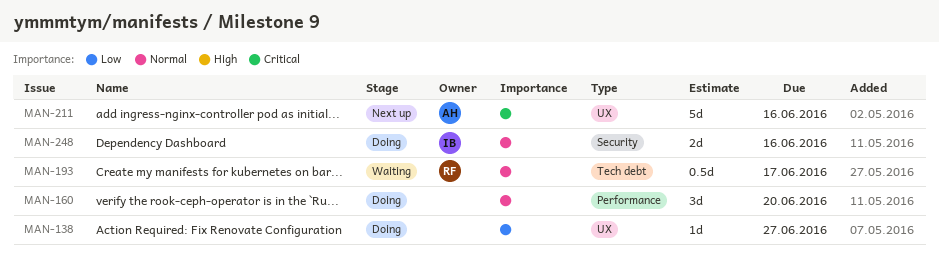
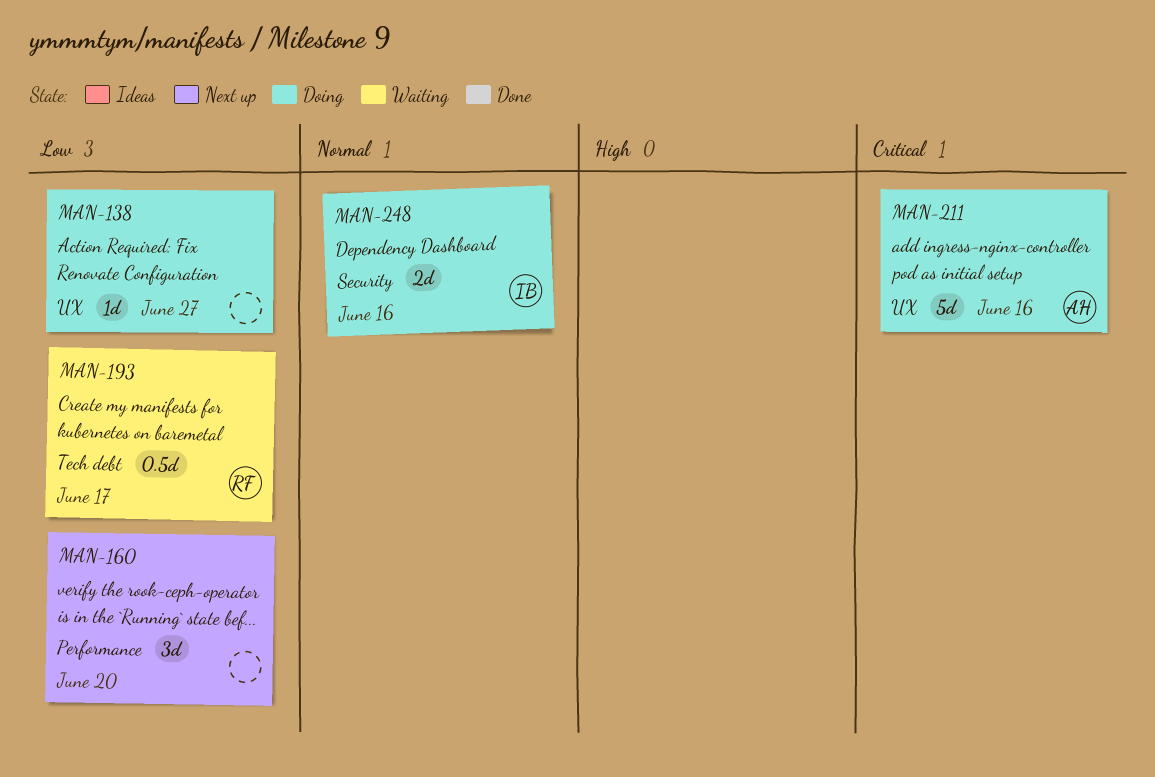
MAN-160, status: Doing -> Next up
MAN-160, priority: Normal -> Low
MAN-193, priority: Normal -> Low
MAN-211, status: Next up -> Doing

